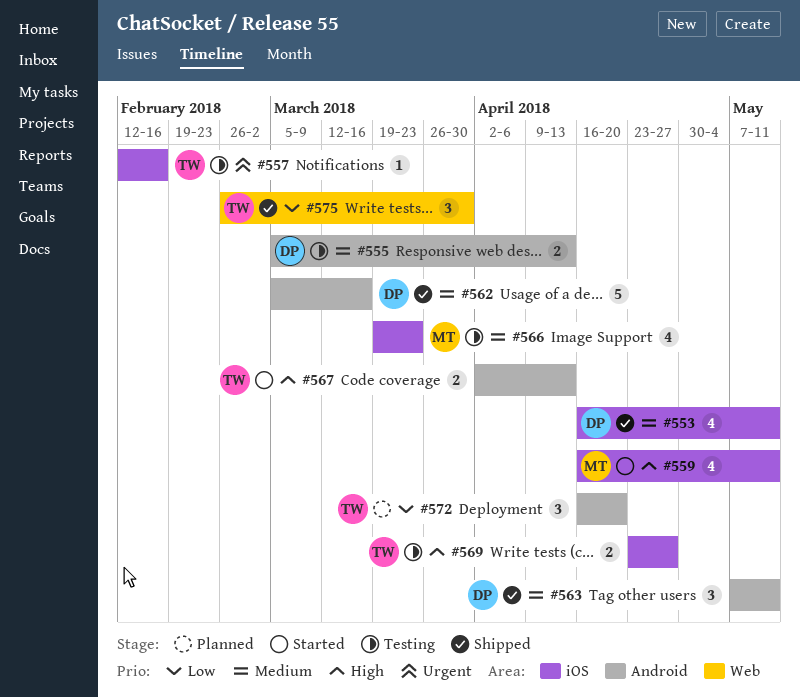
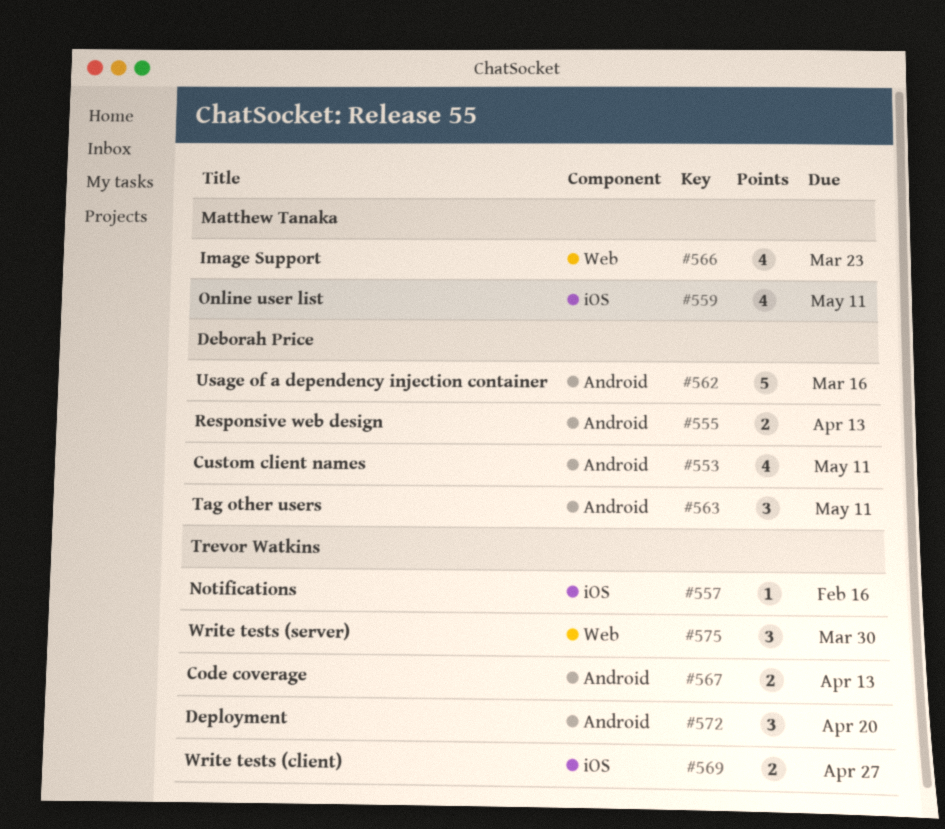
#553, label: iOS -> Android
#566, label: iOS -> Web

